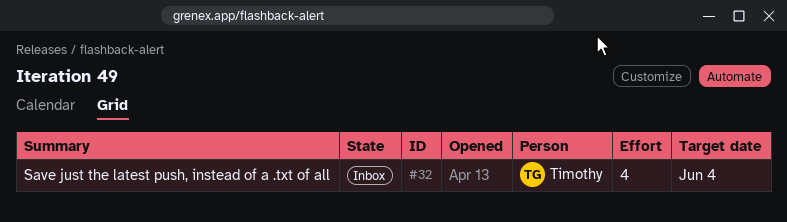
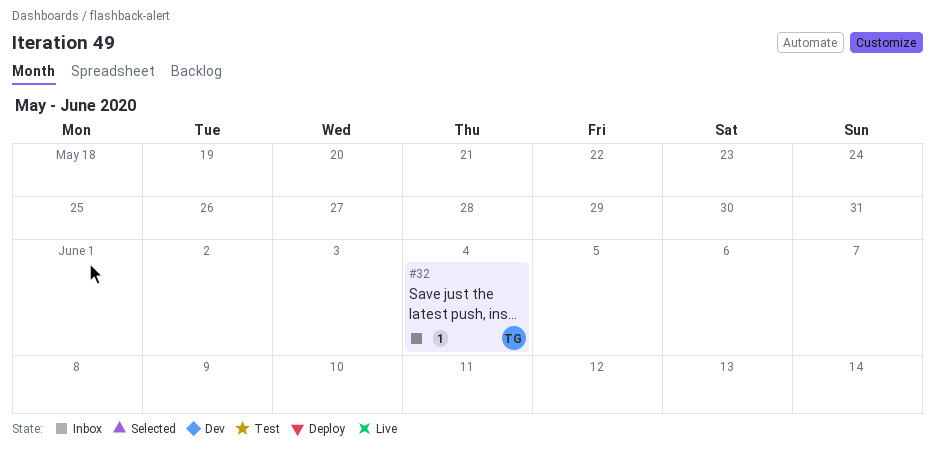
#32, estimate: 4 -> 1

